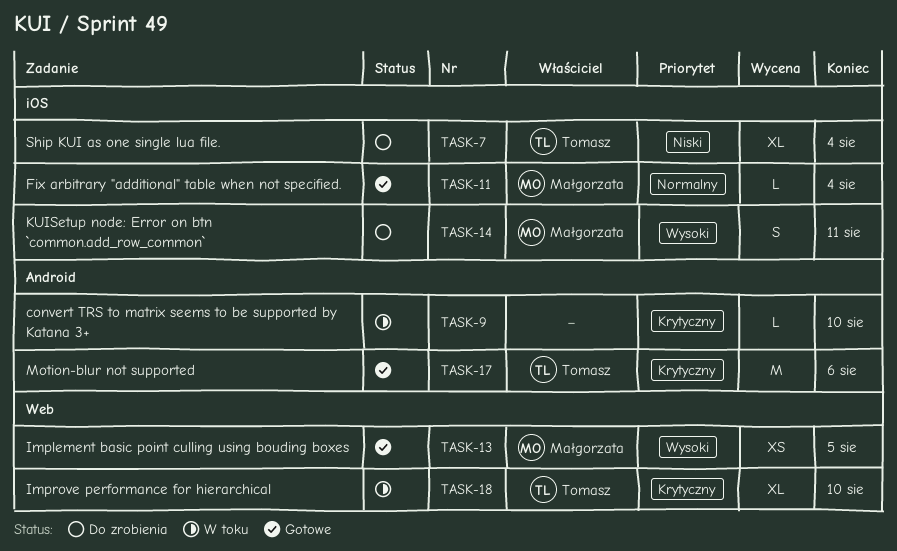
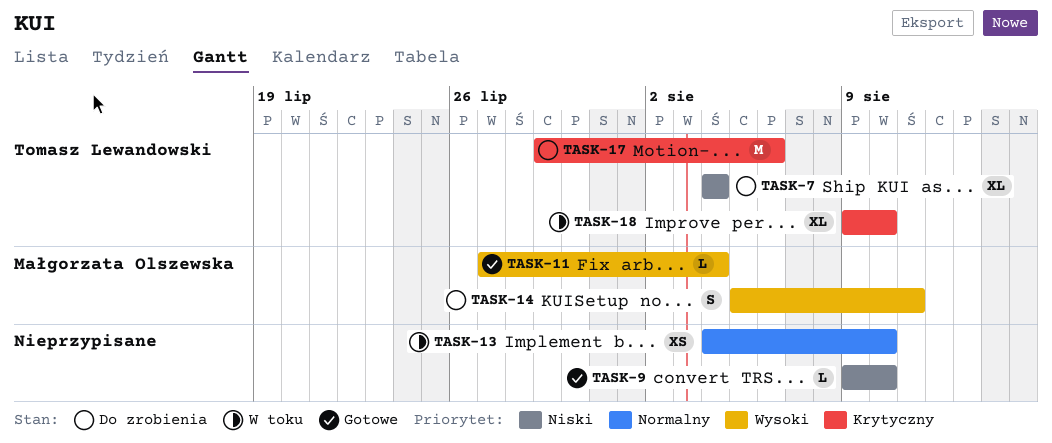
TASK-9, status: W toku -> Gotowe
TASK-9, priority: Krytyczny -> Niski
TASK-11, priority: Normalny -> Wysoki
TASK-13, status: Gotowe -> W toku
TASK-13, owner: Małgorzata Olszewska -> none
TASK-13, priority: Wysoki -> Normalny
TASK-13, due: Aug 5 -> Aug 10
TASK-17, status: Gotowe -> Do zrobienia

